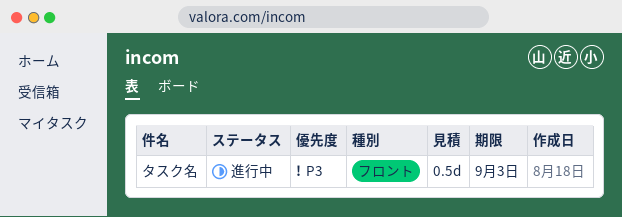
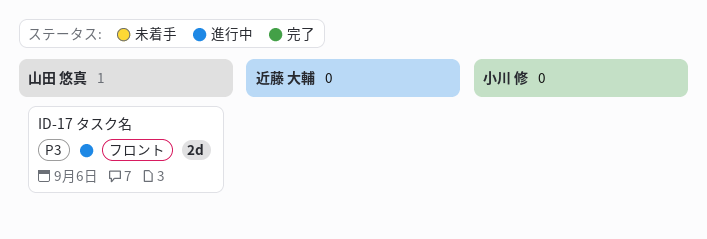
タスク名, estimate: 0.5d -> 2d
タスク名, due: Sep 3 -> Sep 6

